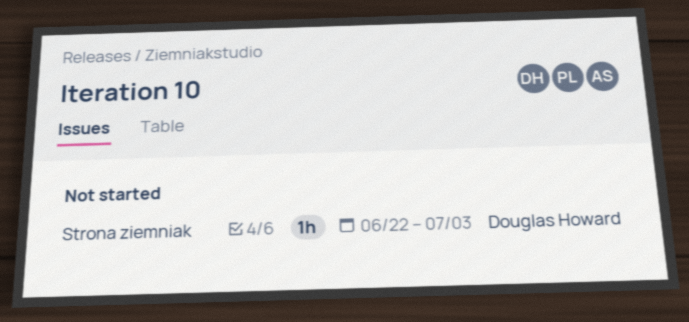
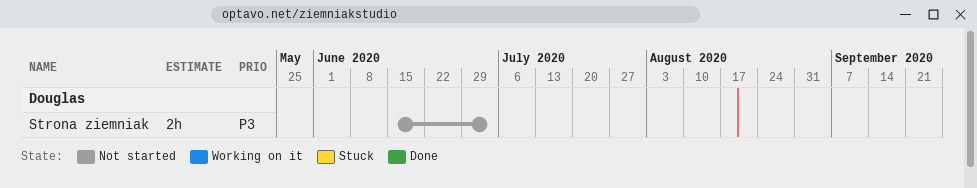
Strona ziemniak, estimate: 1h -> 2h
Strona ziemniak, start: Jun 22 -> Jun 15

